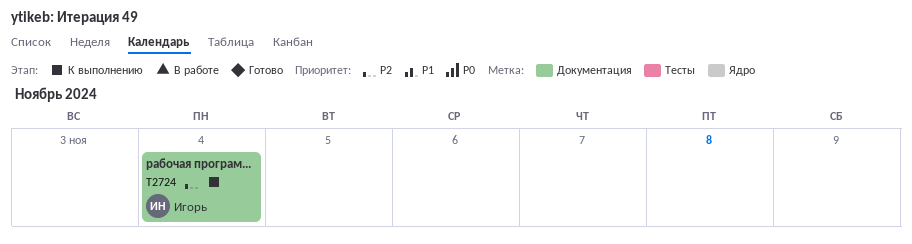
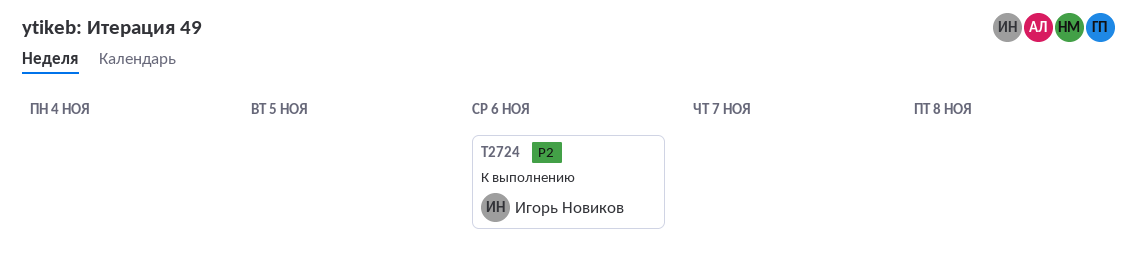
T2724, due: Nov 4 -> Nov 6

